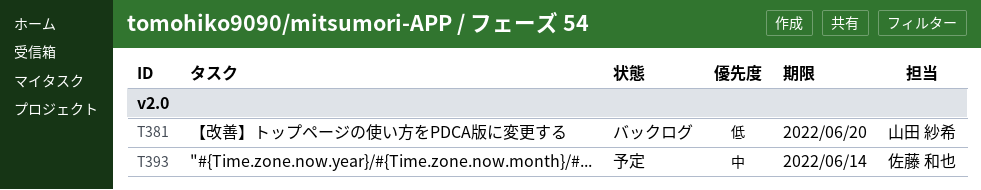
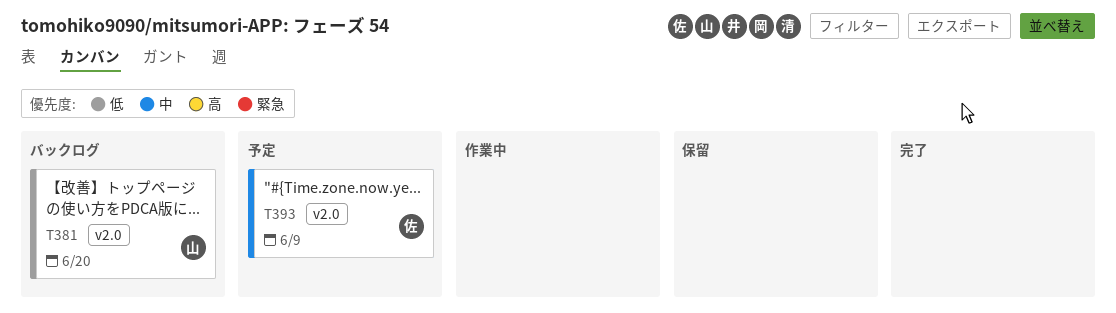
T393, due: Jun 14 -> Jun 9

